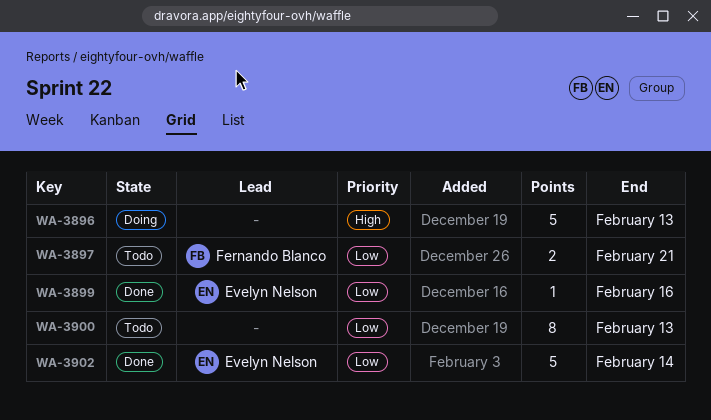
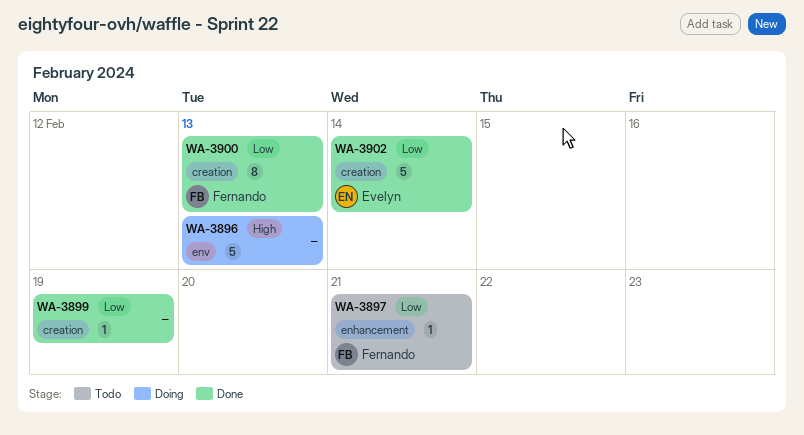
WA-3897, estimate: 2 -> 1
WA-3899, owner: Evelyn Nelson -> none
WA-3899, due: Feb 16 -> Feb 19
WA-3900, status: Todo -> Done
WA-3900, owner: none -> Fernando Blanco

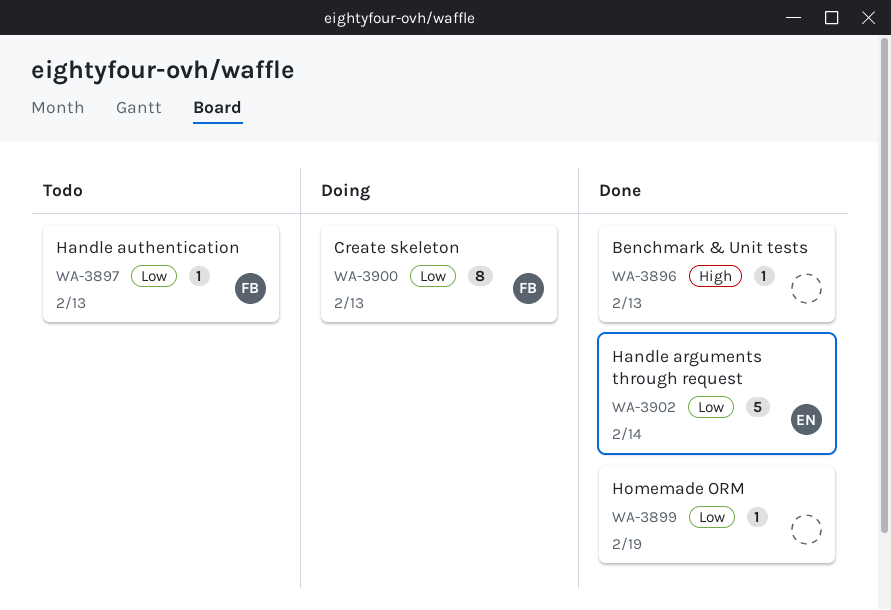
WA-3896, status: Doing -> Done
WA-3896, estimate: 5 -> 1
WA-3897, due: Feb 21 -> Feb 13
WA-3900, status: Done -> Doing

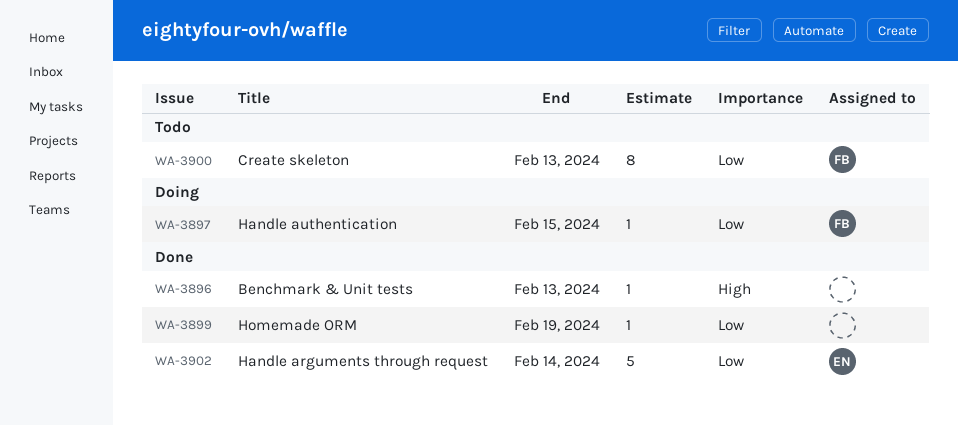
WA-3897, status: Todo -> Doing
WA-3897, due: Feb 13 -> Feb 15
WA-3900, status: Doing -> Todo

